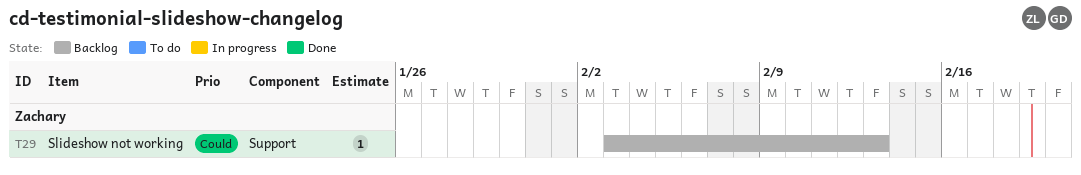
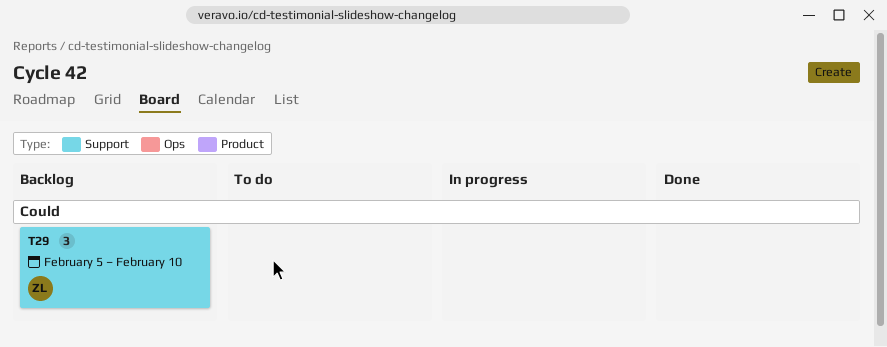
T29, estimate: 1 -> 3
T29, start: Feb 3 -> Feb 5
T29, due: Feb 13 -> Feb 10

